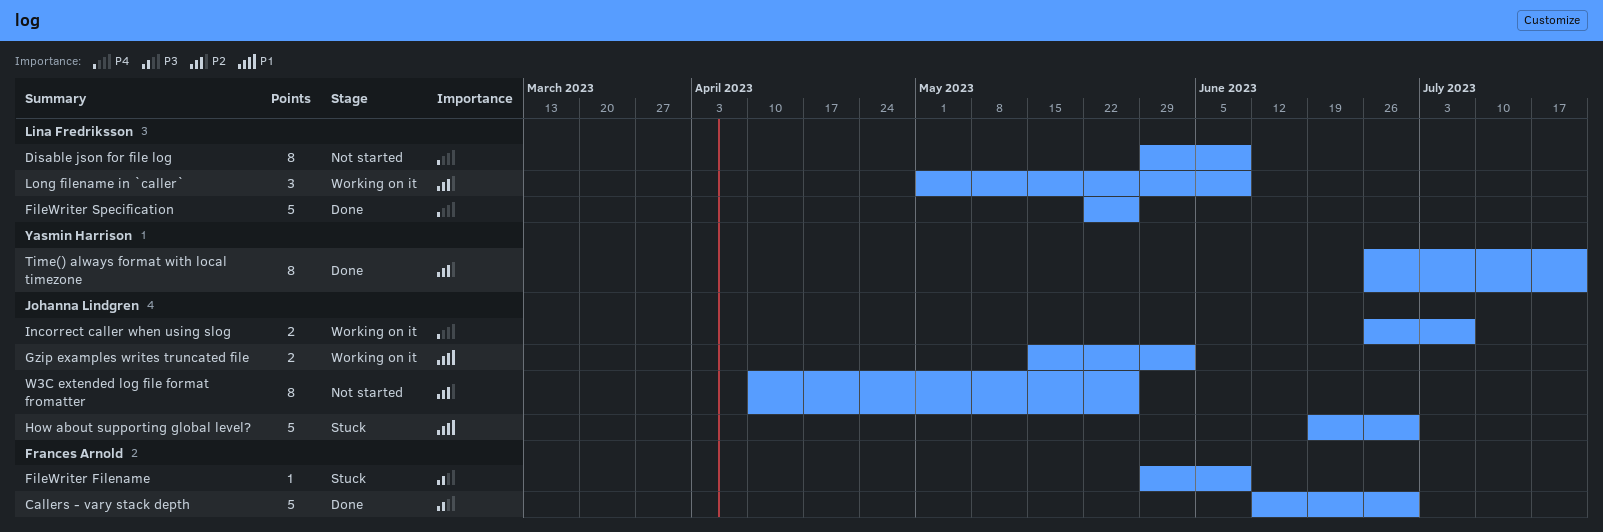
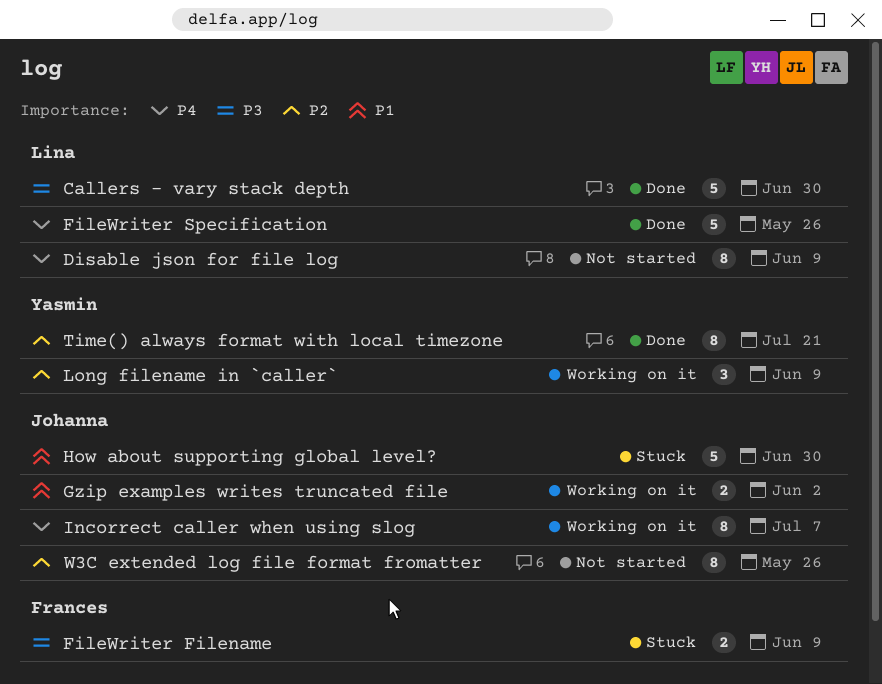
Callers - vary stack depth, owner: Frances Arnold -> Lina Fredriksson
FileWriter Filename, estimate: 1 -> 2
Incorrect caller when using slog, estimate: 2 -> 8
Long filename in `caller`, owner: Lina Fredriksson -> Yasmin Harrison

